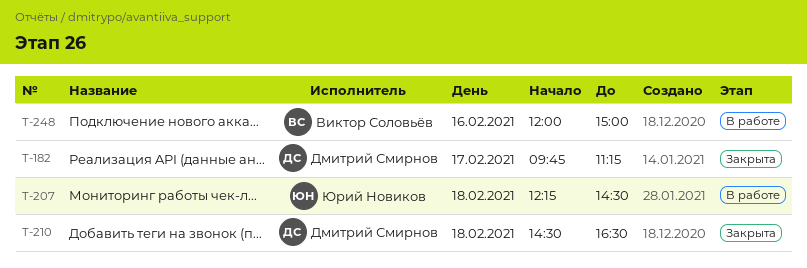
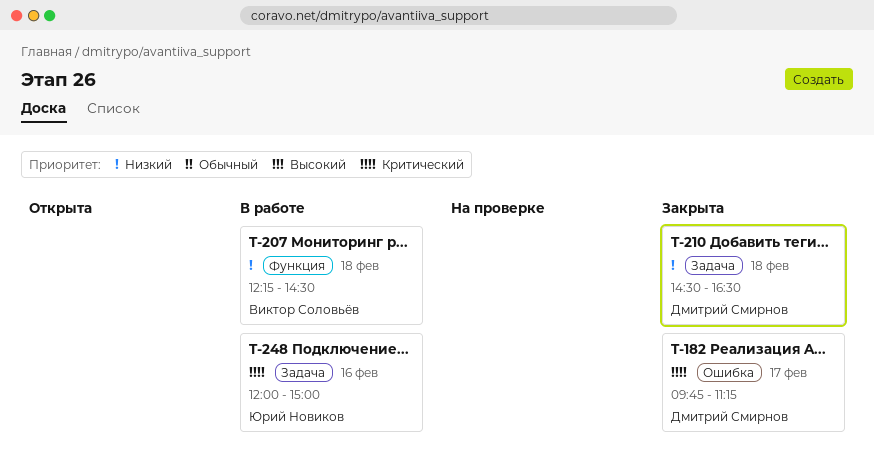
T-207, owner: Юрий Новиков -> Виктор Соловьёв
T-248, owner: Виктор Соловьёв -> Юрий Новиков

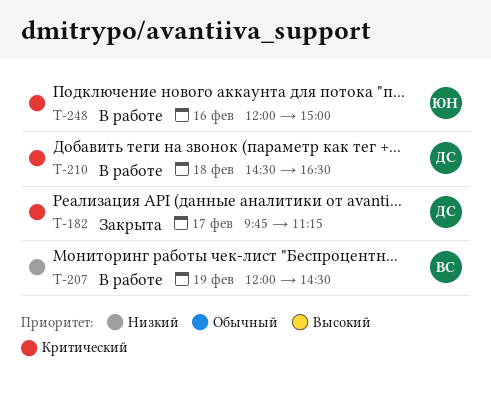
T-207, day: Feb 18 -> Feb 19
T-207, begins: 12:15 -> 12:00
T-210, status: Закрыта -> В работе
T-210, priority: Низкий -> Критический

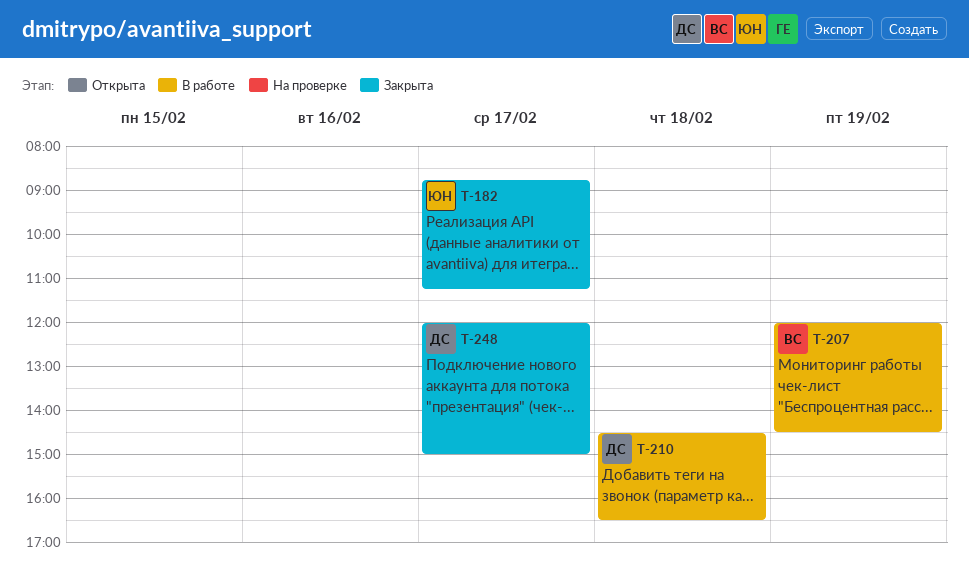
T-182, owner: ДС -> ЮН
T-182, begins: 09:45 -> 08:45
T-248, status: В работе -> Закрыта
T-248, owner: ЮН -> ДС
T-248, day: Feb 16 -> Feb 17

